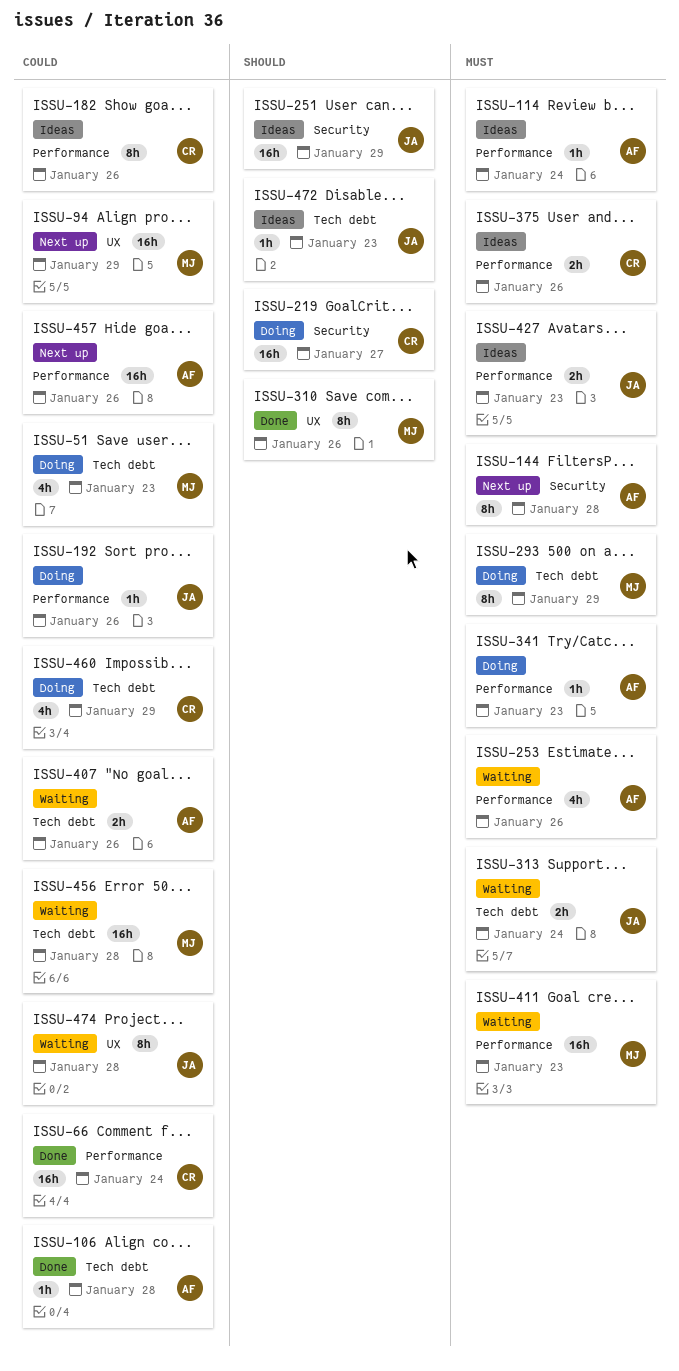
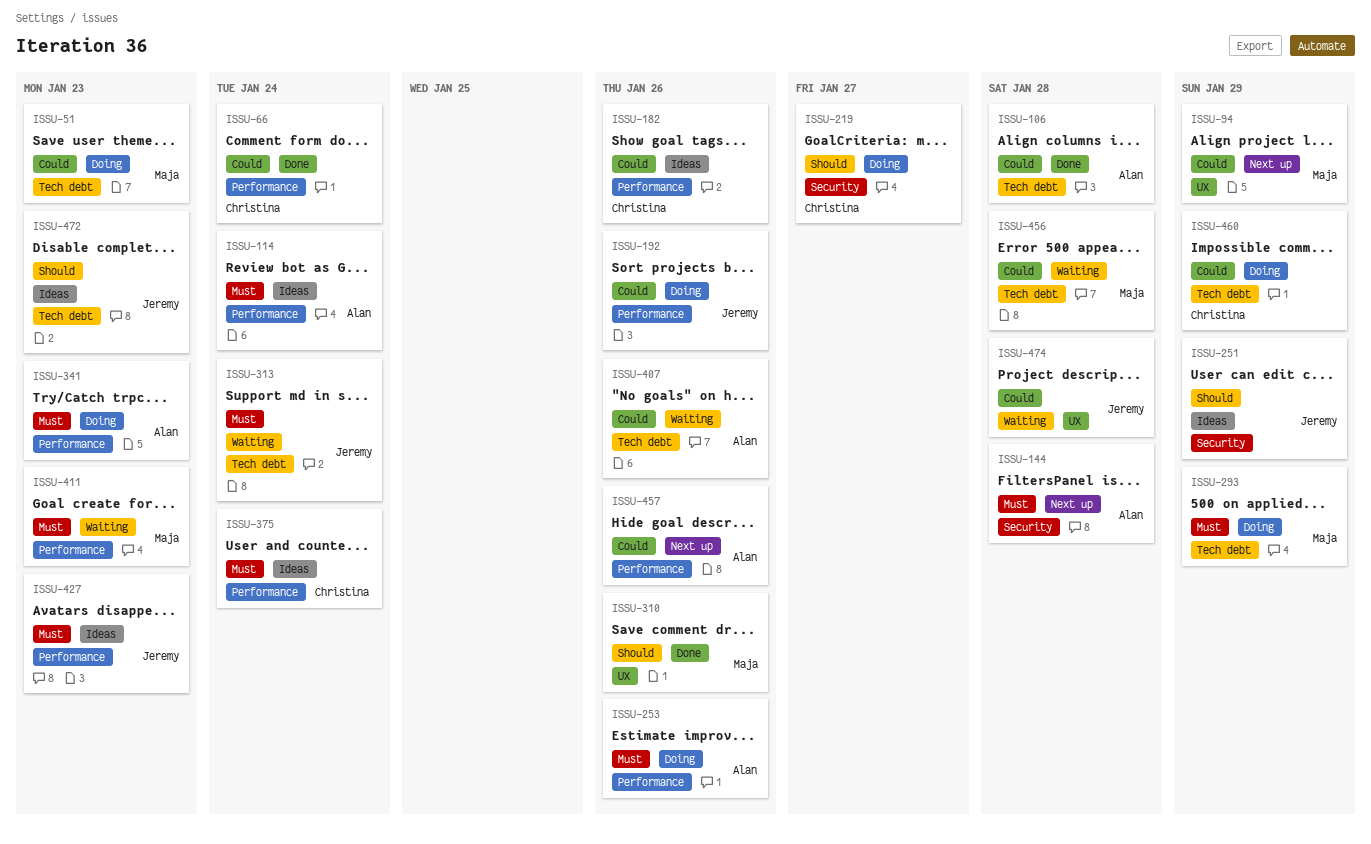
ISSU-253, status: Waiting -> Doing
ISSU-375, due: Jan 26 -> Jan 24

